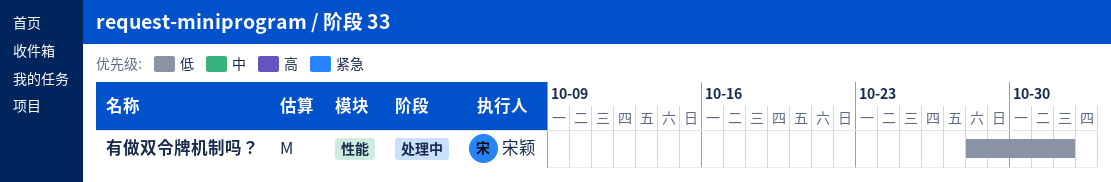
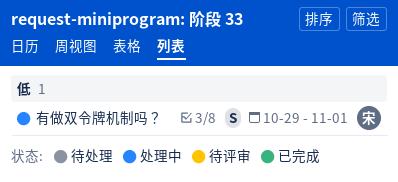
有做双令牌机制吗？, estimate: M -> S
有做双令牌机制吗？, start: Oct 28 -> Oct 29

